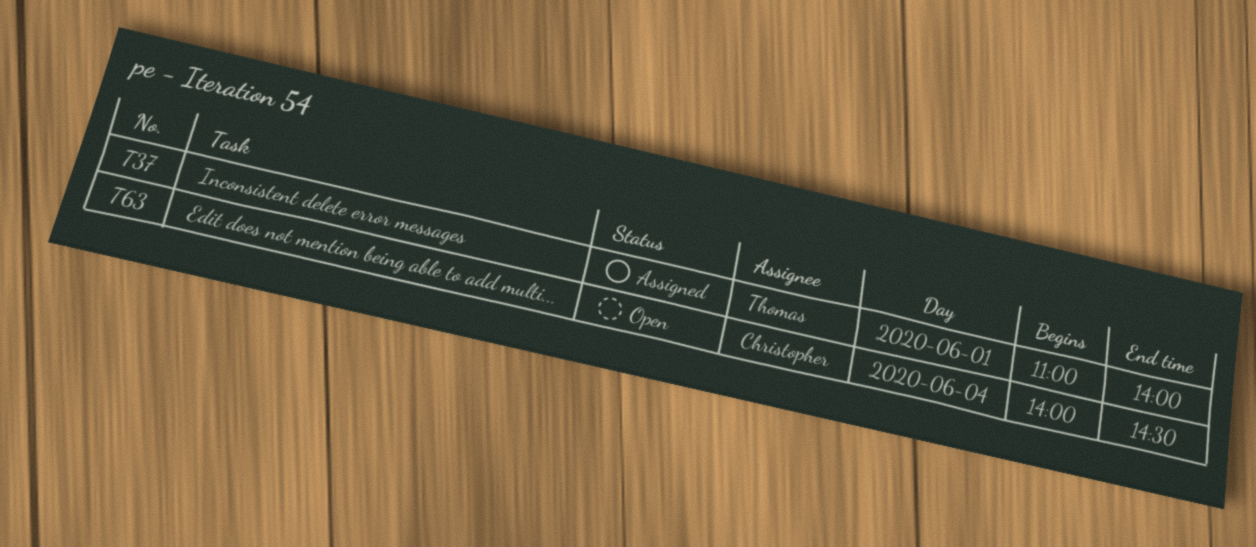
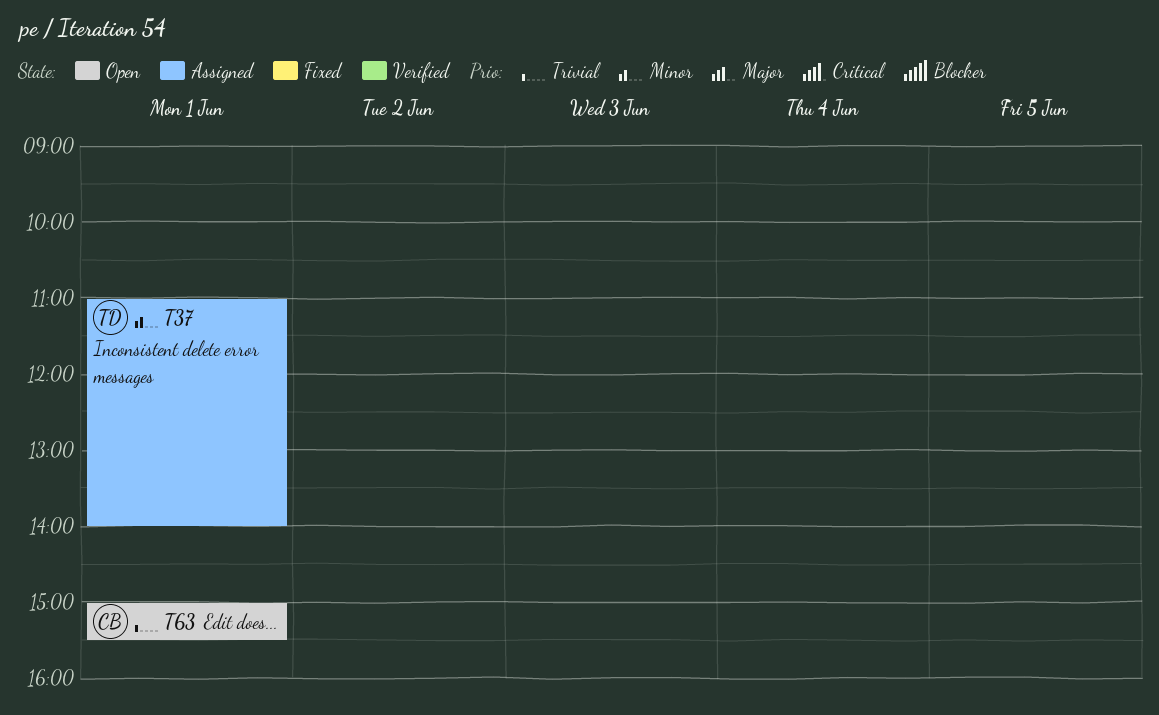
T63, day: Jun 4 -> Jun 1
T63, begins: 14:00 -> 15:00
T63, ends: 14:30 -> 15:30

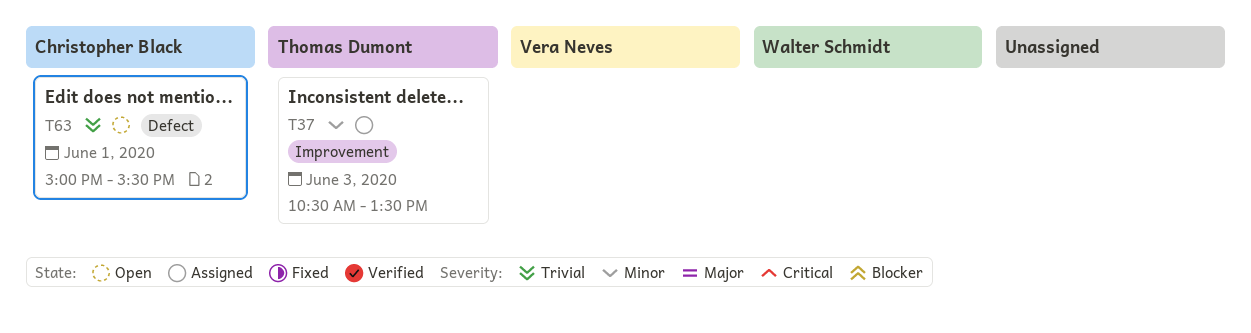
T37, day: Jun 1 -> Jun 3
T37, begins: 11:00 -> 10:30
T37, ends: 14:00 -> 13:30

